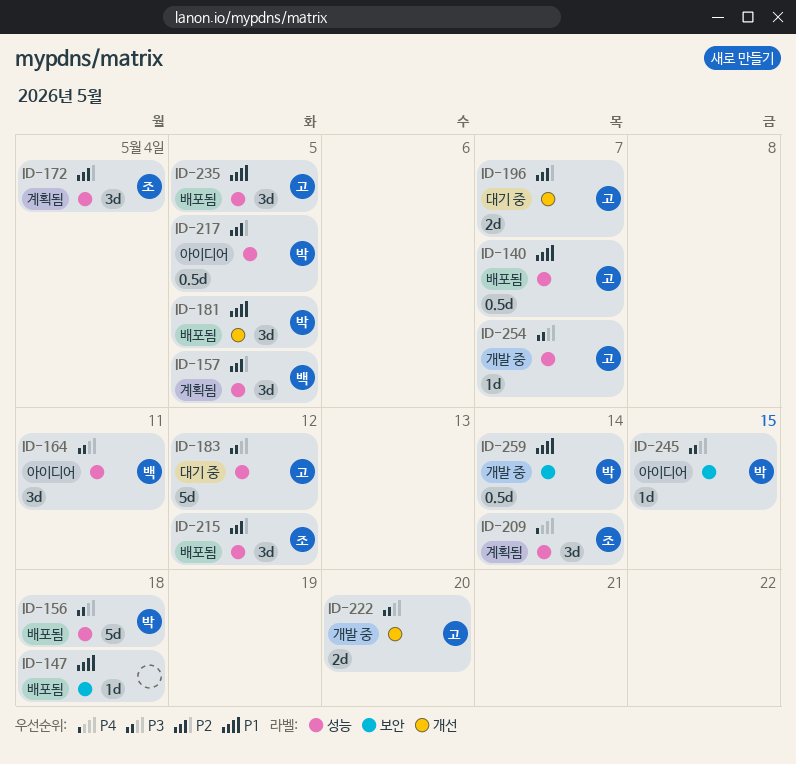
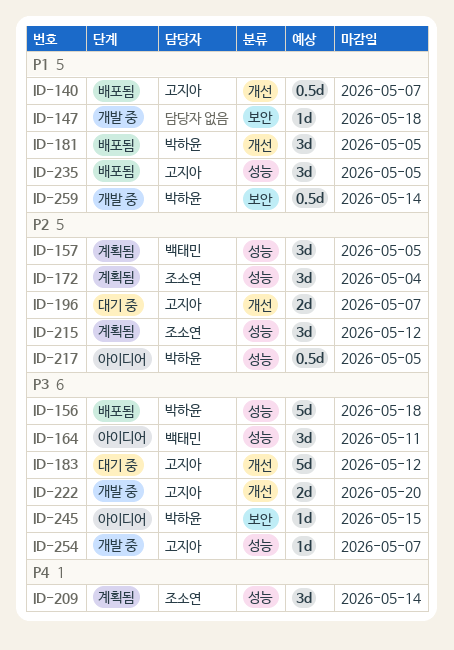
ID-140, label: 성능 -> 개선
ID-147, status: 배포됨 -> 개발 중
ID-183, label: 성능 -> 개선
ID-215, status: 배포됨 -> 계획됨

